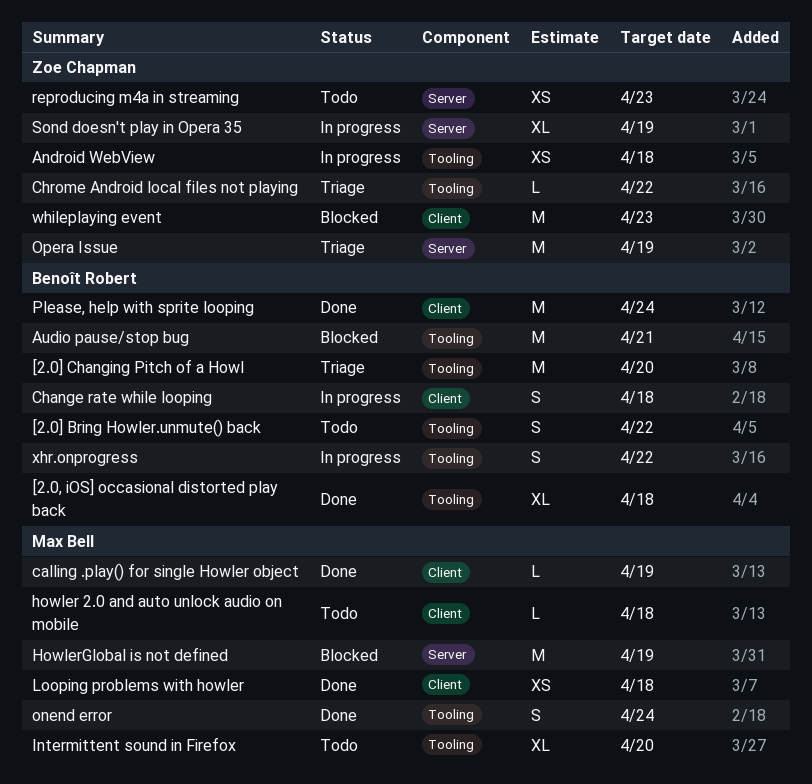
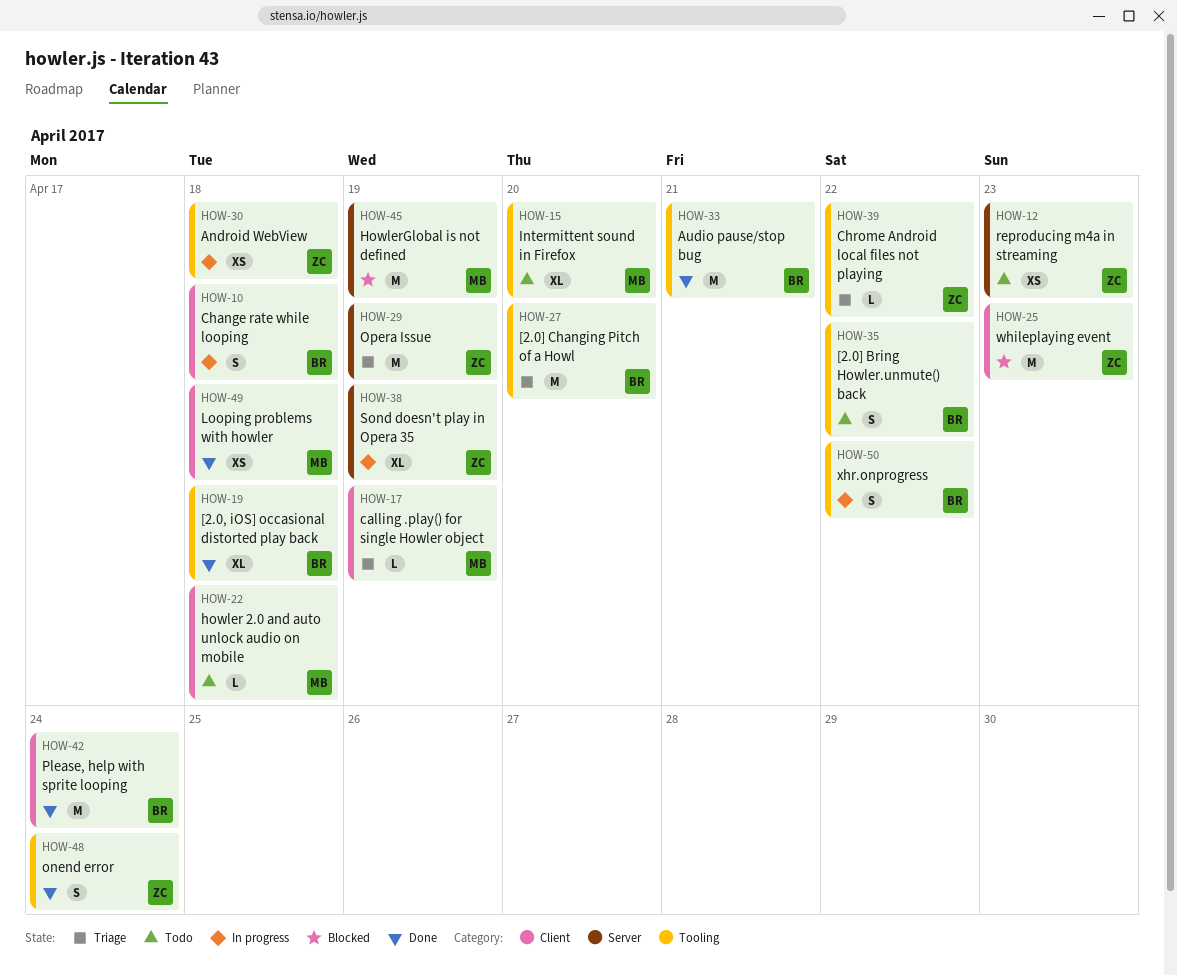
Audio pause/stop bug, status: Blocked -> Done
calling .play() for single Howler object, status: Done -> Triage
onend error, owner: Max Bell -> Zoe Chapman

